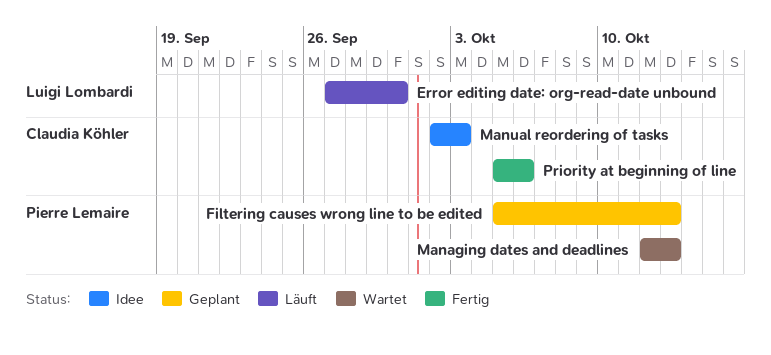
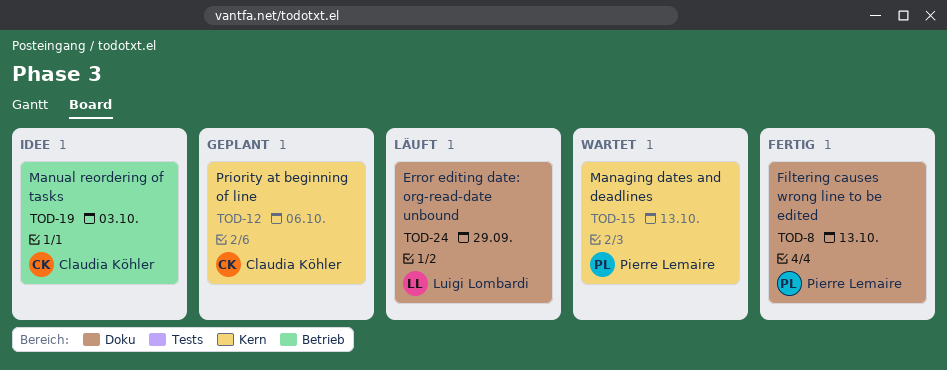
Error editing date: org-read-date unbound, due: Sep 30 -> Sep 29
Filtering causes wrong line to be edited, status: Geplant -> Fertig
Priority at beginning of line, status: Fertig -> Geplant

